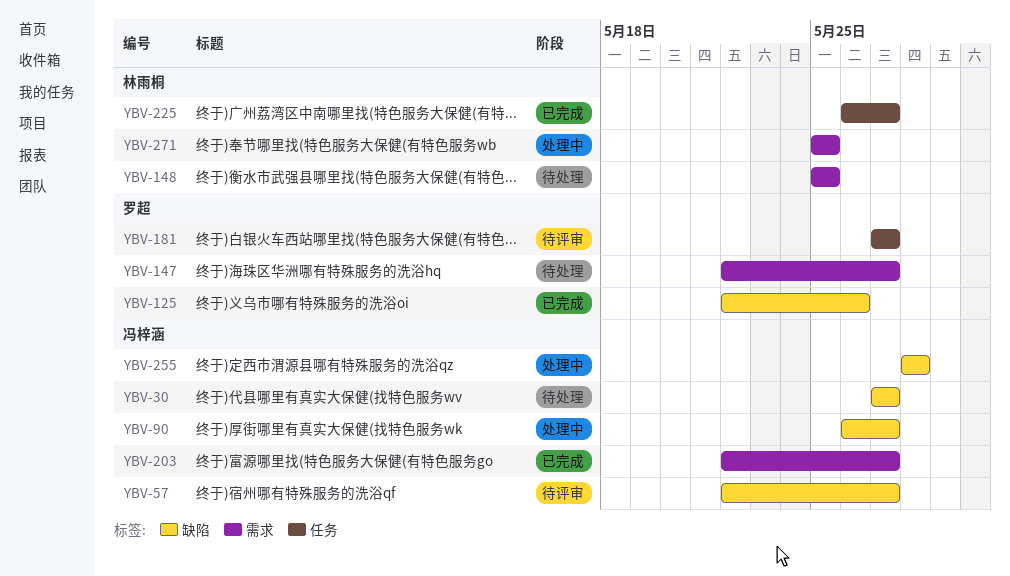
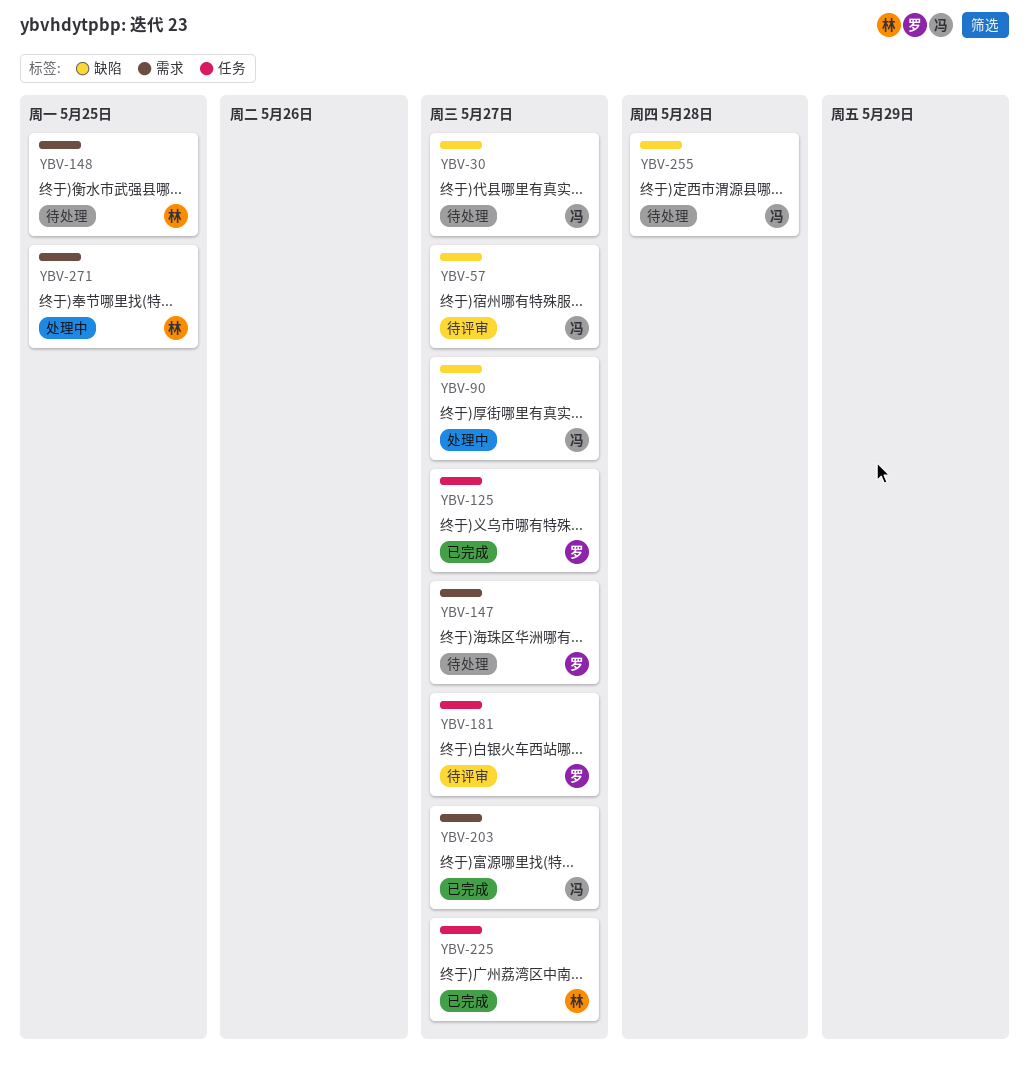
YBV-125, label: 缺陷 -> 任务
YBV-125, due: May 26 -> May 27
YBV-255, status: 处理中 -> 待处理

